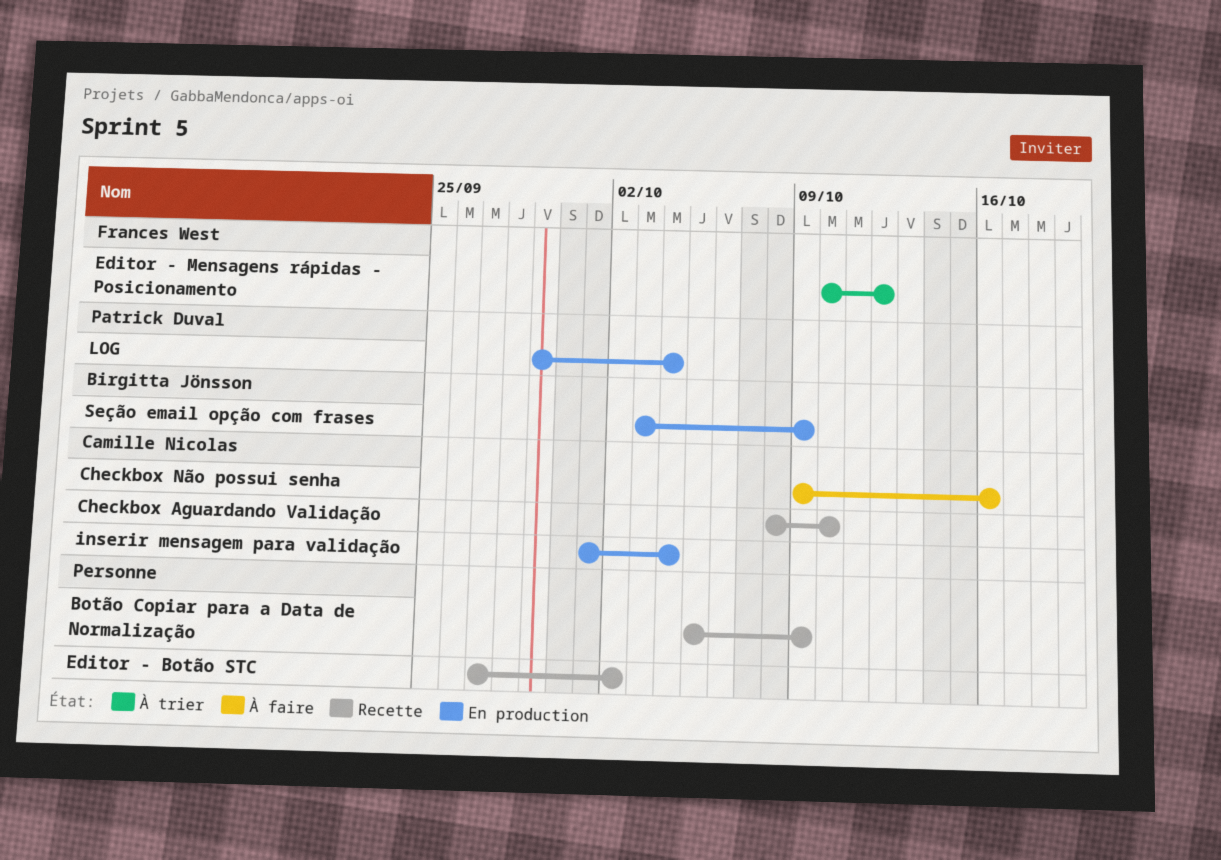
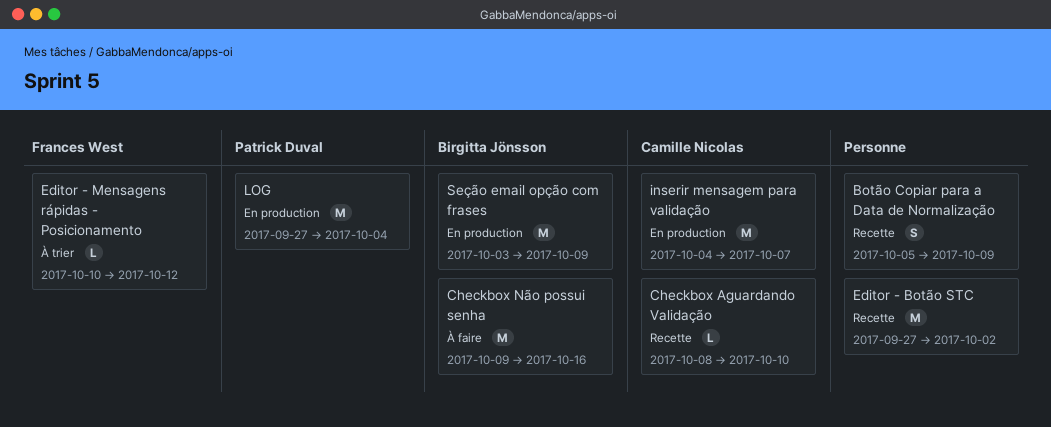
Checkbox Não possui senha, owner: Camille Nicolas -> Birgitta Jönsson
inserir mensagem para validação, start: Oct 1 -> Oct 4
inserir mensagem para validação, due: Oct 4 -> Oct 7
LOG, start: Sep 29 -> Sep 27

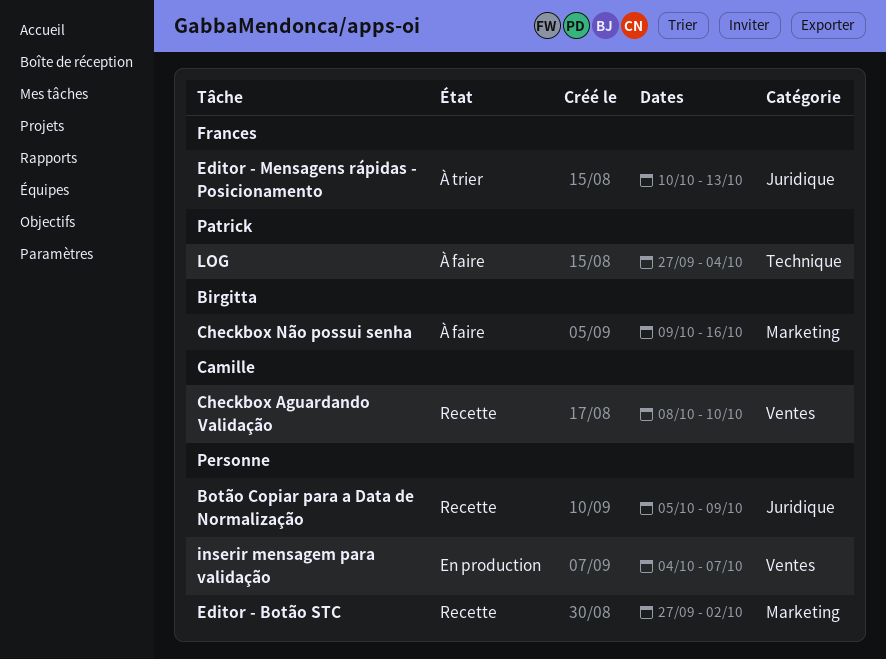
Editor - Mensagens rápidas - Posicionamento, due: Oct 12 -> Oct 13
inserir mensagem para validação, owner: Camille Nicolas -> none
LOG, status: En production -> À faire
Seção email opção com frases: present -> none

